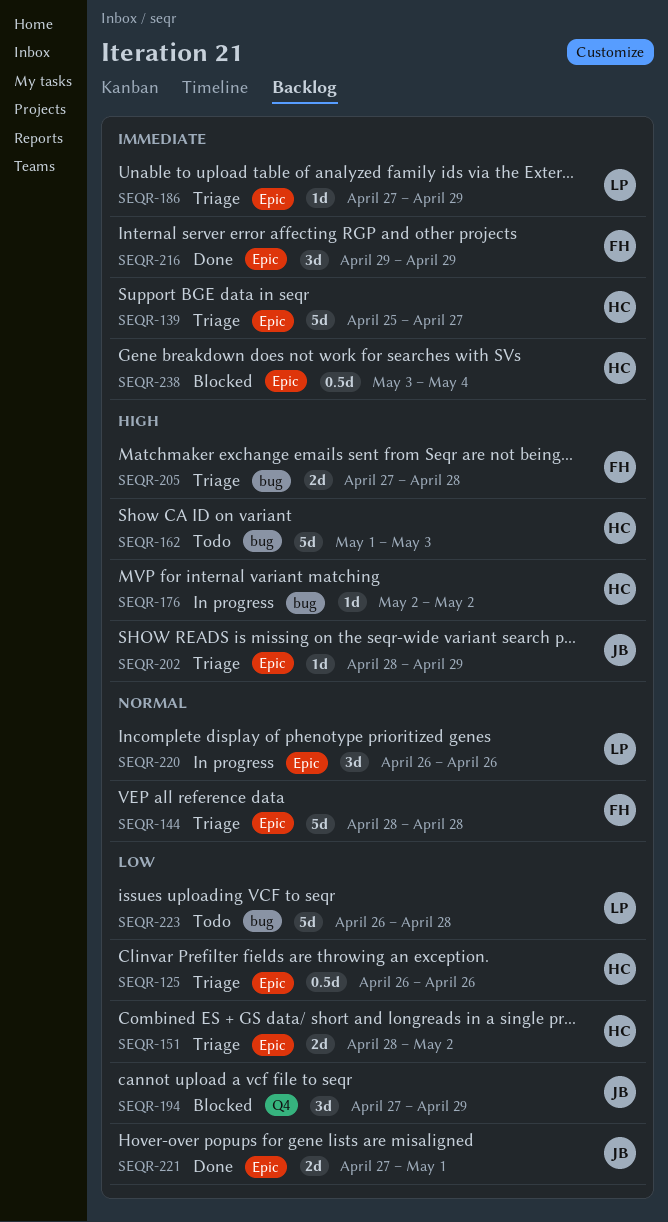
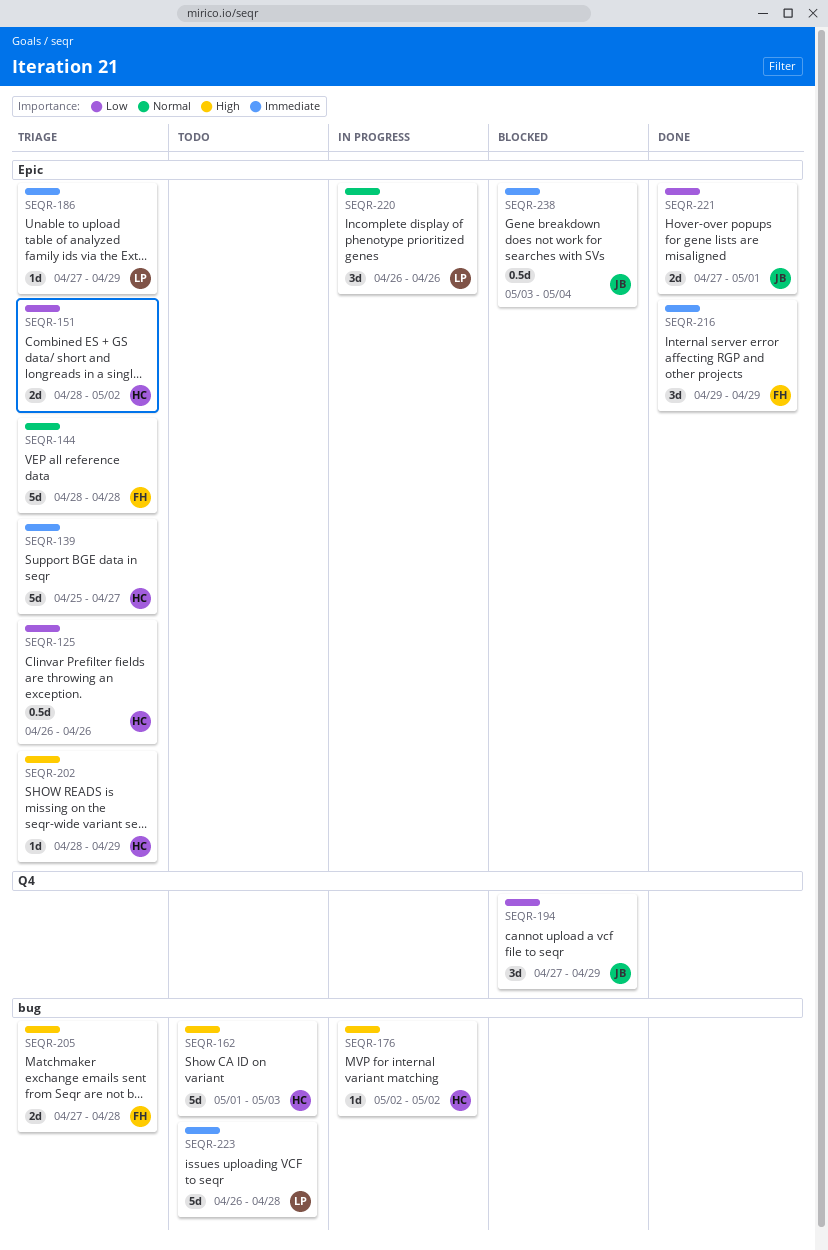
SEQR-202, owner: JB -> HC
SEQR-223, priority: Low -> Immediate
SEQR-238, owner: HC -> JB

